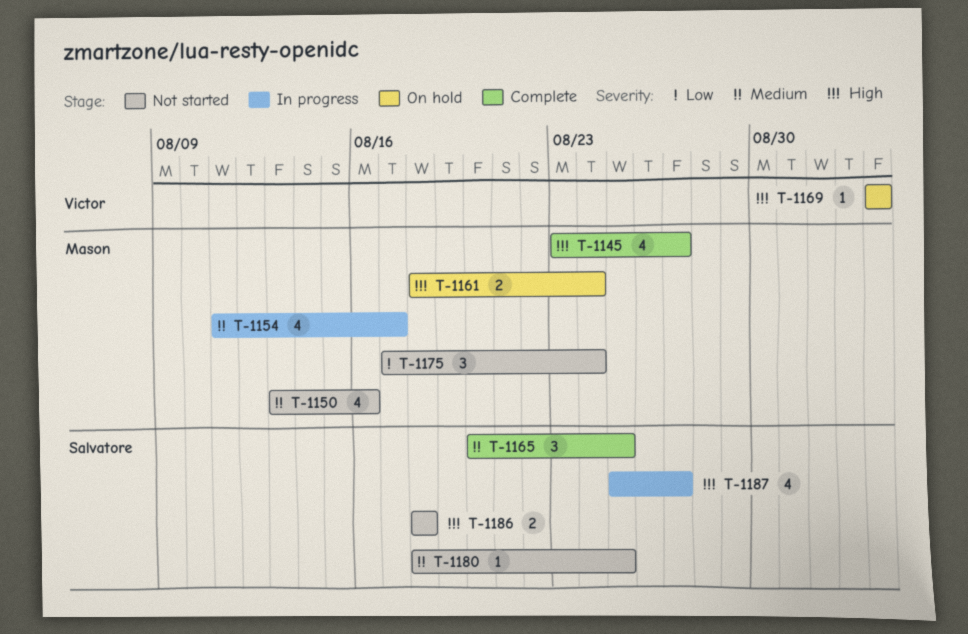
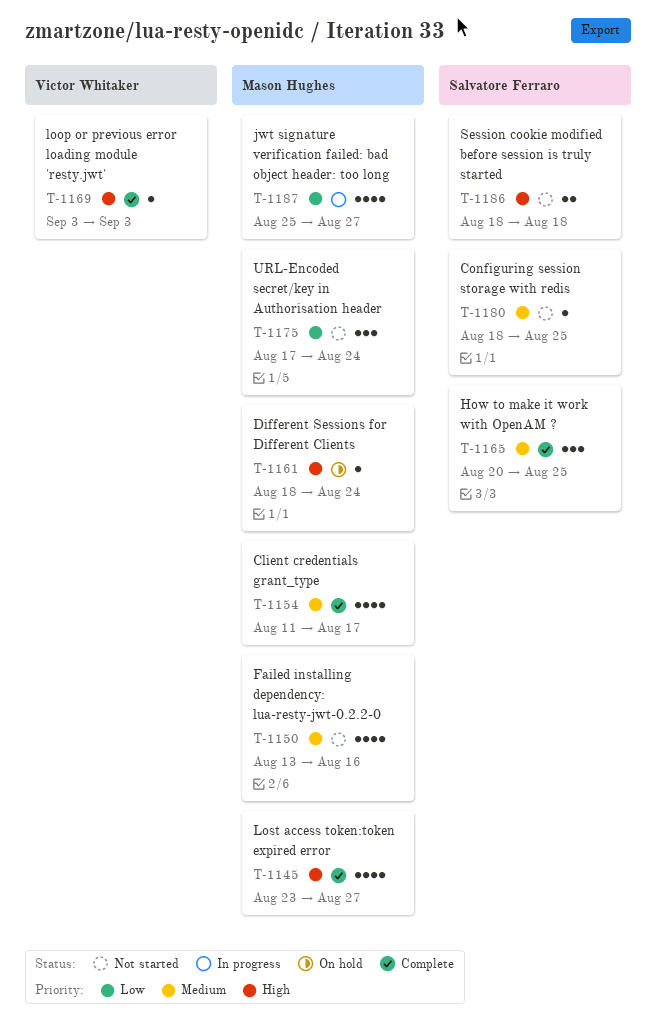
T-1154, status: In progress -> Complete
T-1161, estimate: 2 -> 1
T-1169, status: On hold -> Complete
T-1187, owner: Salvatore Ferraro -> Mason Hughes
T-1187, priority: High -> Low

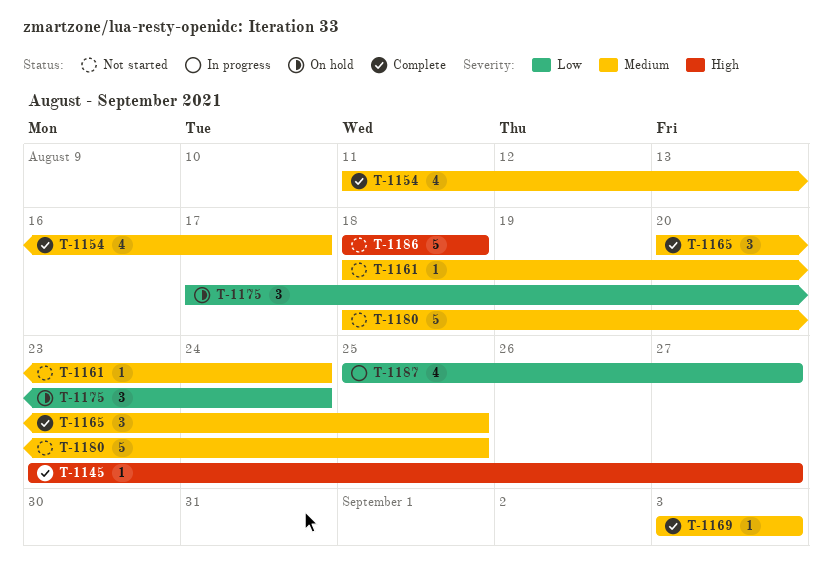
T-1145, estimate: 4 -> 1
T-1150: present -> none
T-1161, status: On hold -> Not started
T-1161, priority: High -> Medium
T-1169, priority: High -> Medium
T-1175, status: Not started -> On hold
T-1180, estimate: 1 -> 5
T-1186, estimate: 2 -> 5

